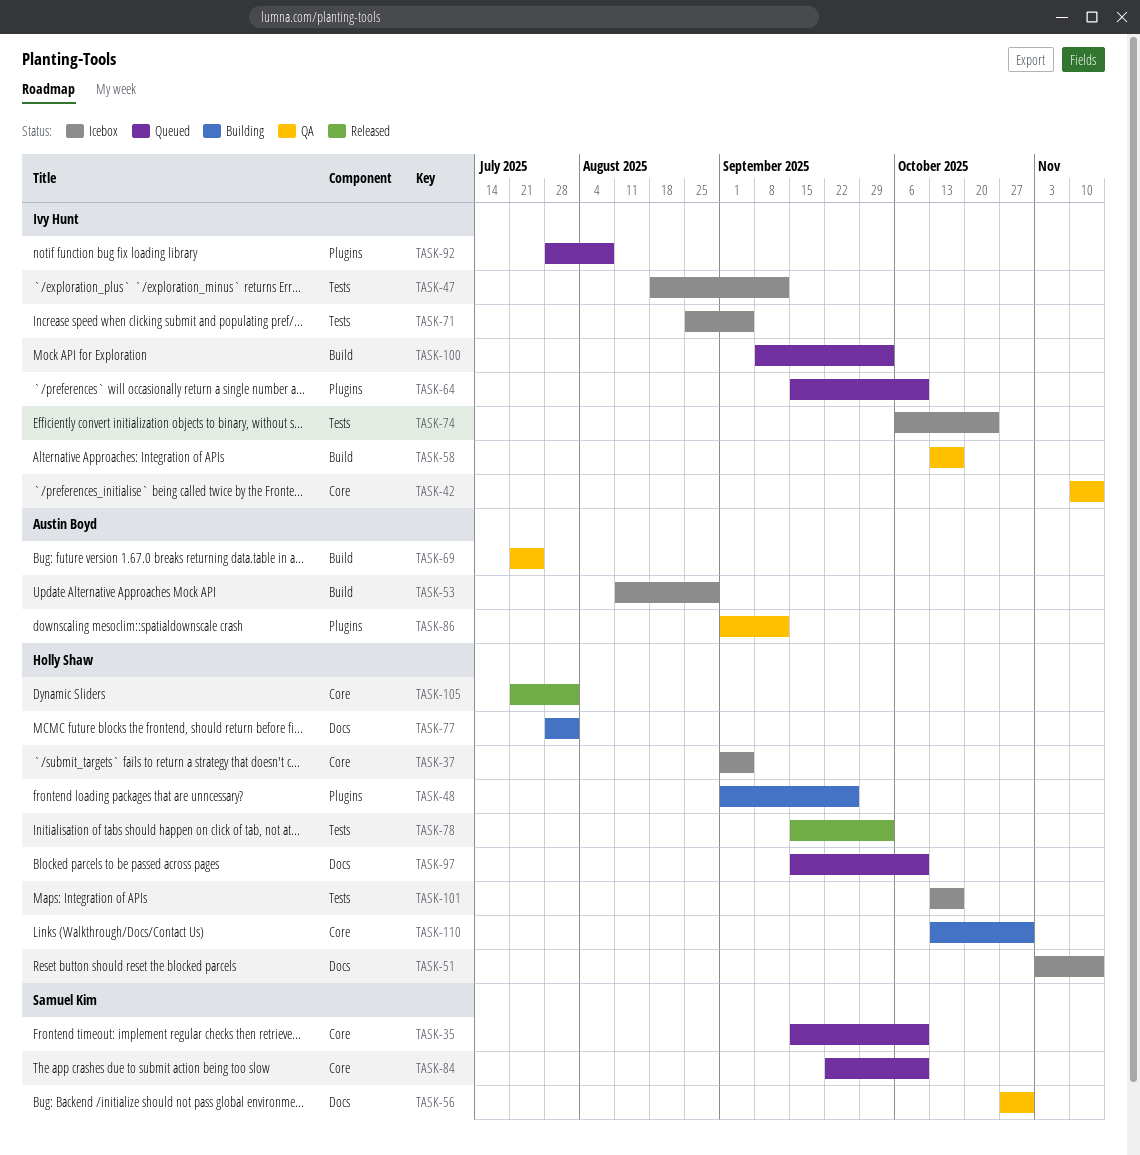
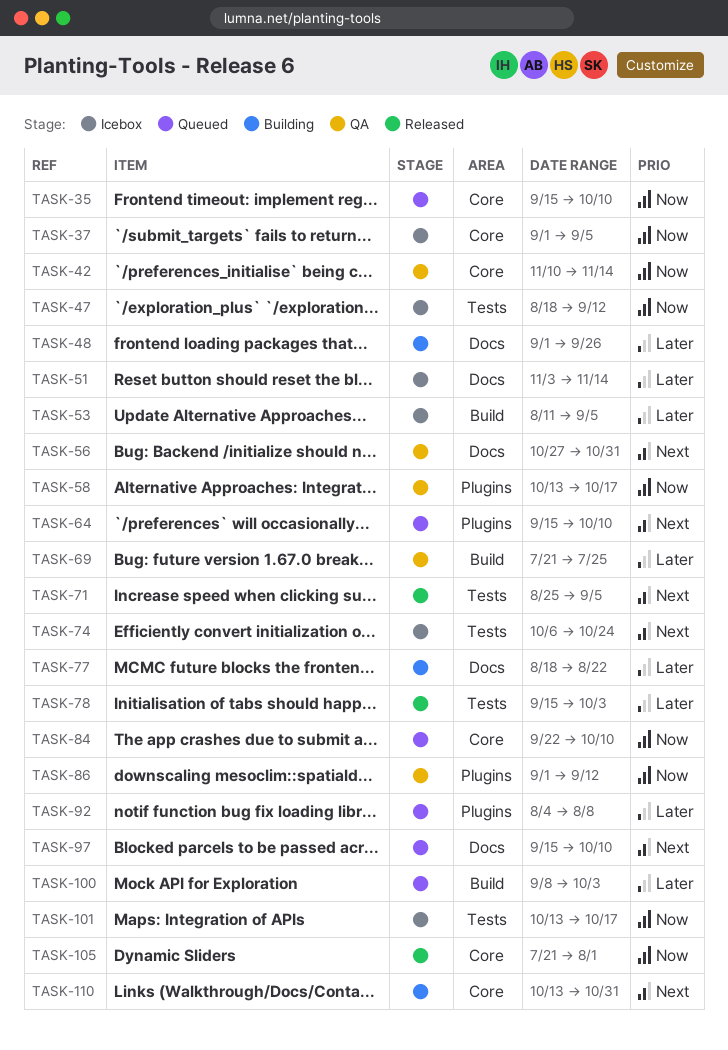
TASK-48, label: Plugins -> Docs
TASK-53, due: Aug 29 -> Sep 5
TASK-58, label: Build -> Plugins
TASK-71, status: Icebox -> Released
TASK-77, start: Jul 28 -> Aug 18
TASK-77, due: Aug 1 -> Aug 22
TASK-92, start: Jul 28 -> Aug 4

